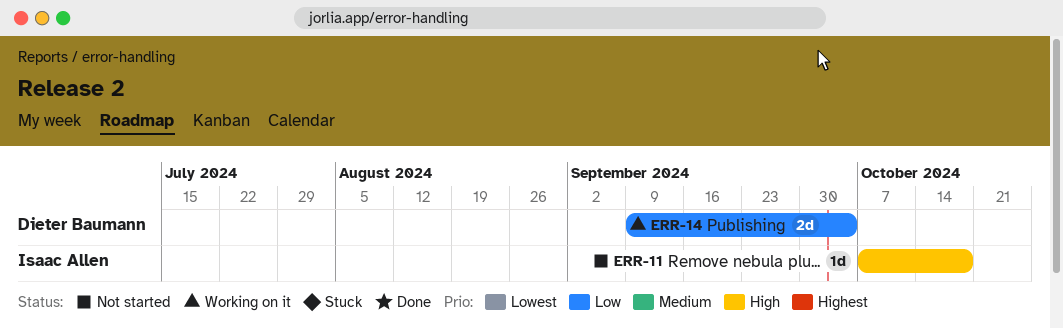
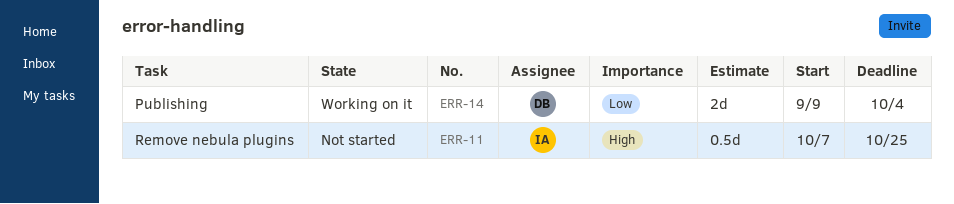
ERR-11, estimate: 1d -> 0.5d
ERR-11, due: Oct 18 -> Oct 25

